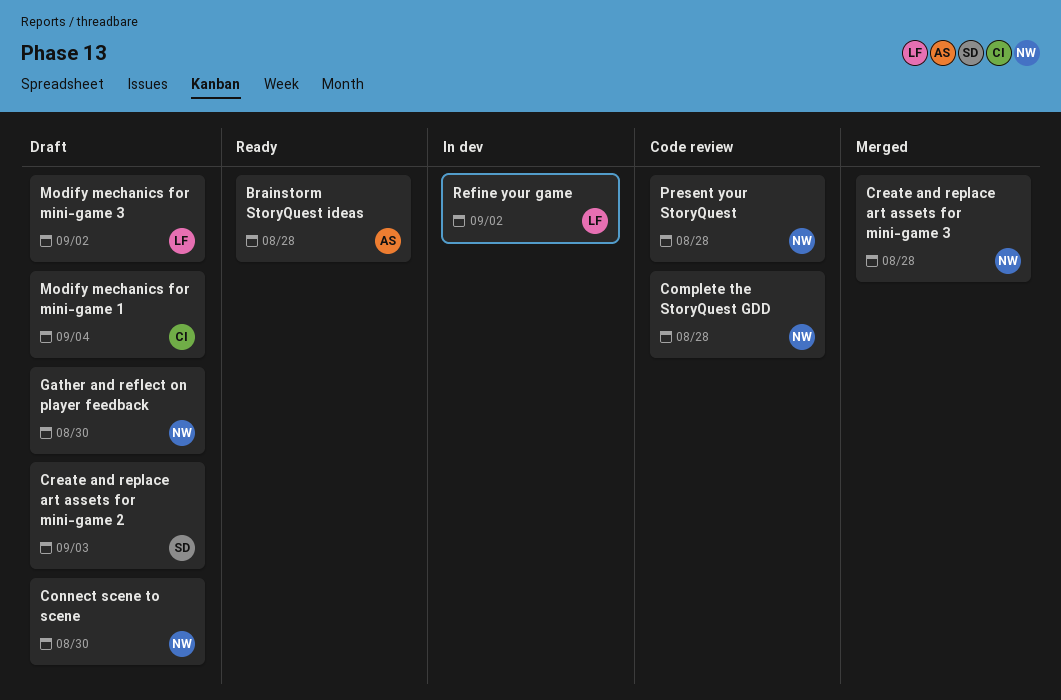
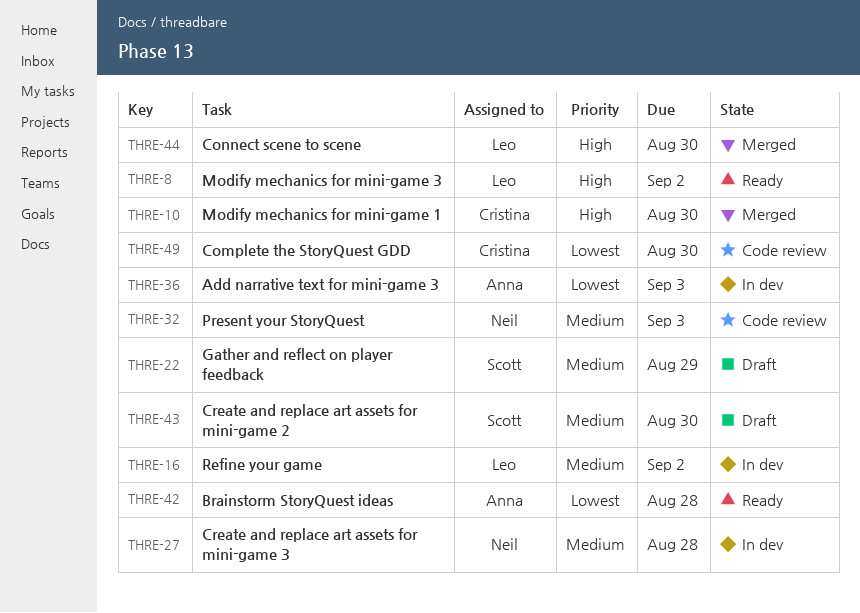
Add narrative text for mini-game 3: none -> present
Complete the StoryQuest GDD, owner: Neil -> Cristina
Complete the StoryQuest GDD, due: Aug 28 -> Aug 30
Connect scene to scene, status: Draft -> Merged
Connect scene to scene, owner: Neil -> Leo
Create and replace art assets for mini-game 2, due: Sep 3 -> Aug 30
Create and replace art assets for mini-game 3, status: Merged -> In dev
Gather and reflect on player feedback, owner: Neil -> Scott
Gather and reflect on player feedback, due: Aug 30 -> Aug 29
Modify mechanics for mini-game 1, status: Draft -> Merged
Modify mechanics for mini-game 1, due: Sep 4 -> Aug 30
Modify mechanics for mini-game 3, status: Draft -> Ready
Present your StoryQuest, due: Aug 28 -> Sep 3

